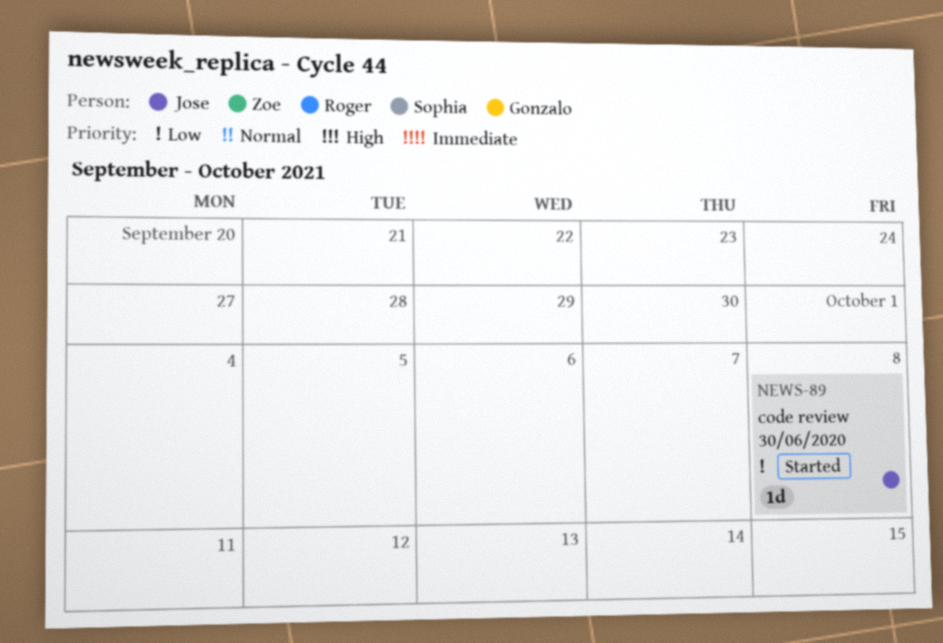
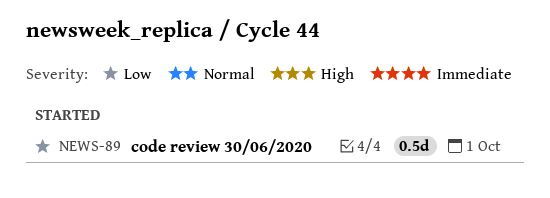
NEWS-89, estimate: 1d -> 0.5d
NEWS-89, due: Oct 8 -> Oct 1

